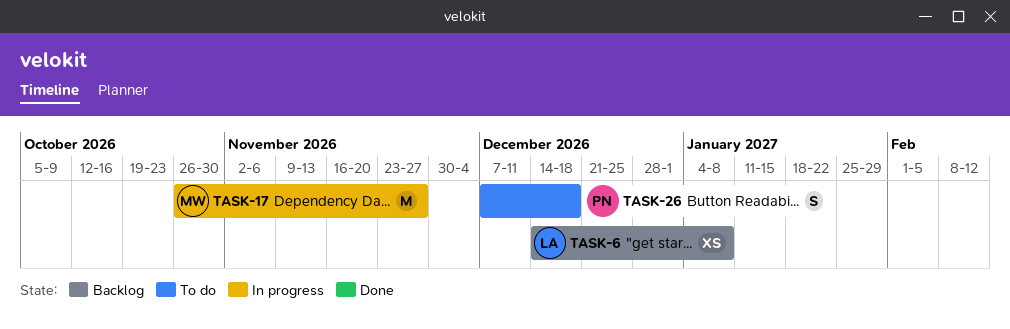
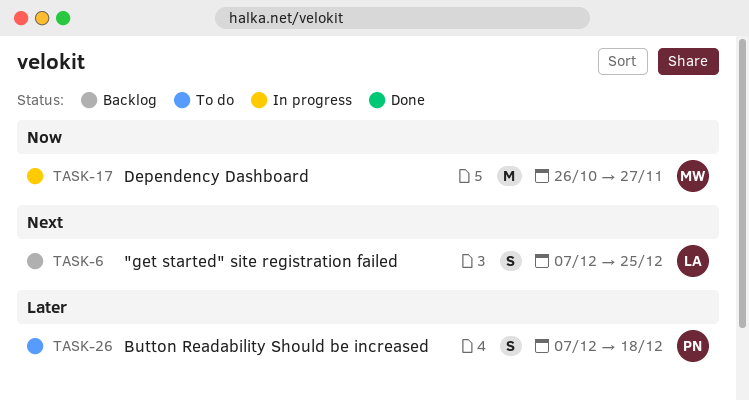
TASK-6, estimate: XS -> S
TASK-6, start: Dec 14 -> Dec 7
TASK-6, due: Jan 8 -> Dec 25

